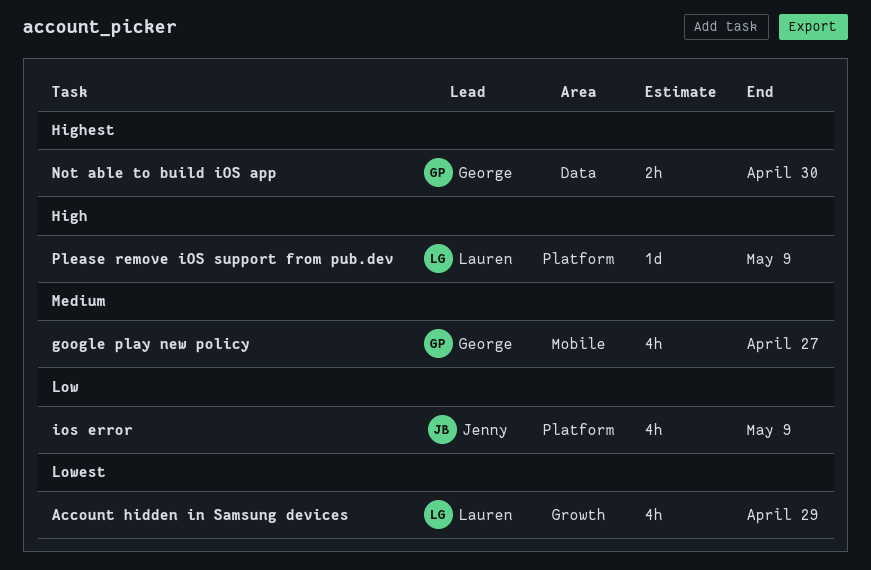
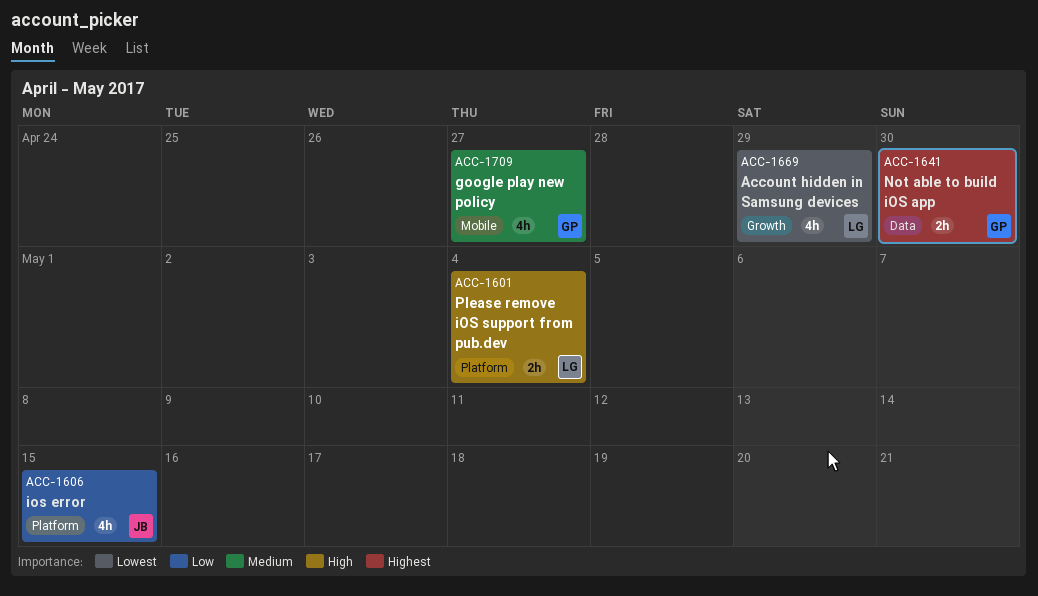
ios error, due: May 9 -> May 15
Please remove iOS support from pub.dev, estimate: 1d -> 2h
Please remove iOS support from pub.dev, due: May 9 -> May 4

